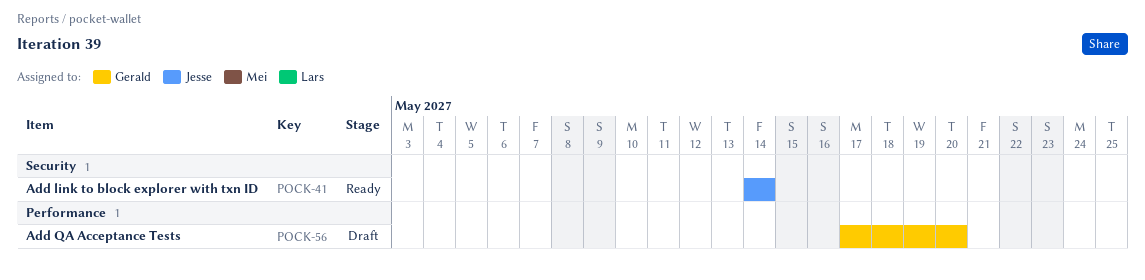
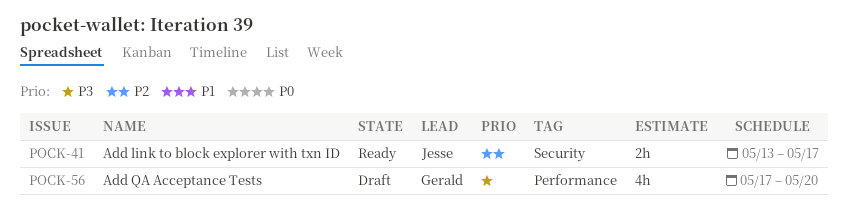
POCK-41, start: May 14 -> May 13
POCK-41, due: May 14 -> May 17

